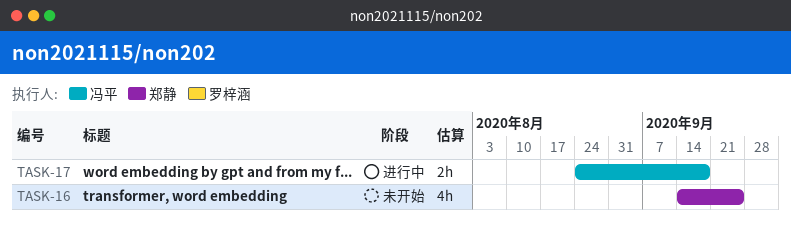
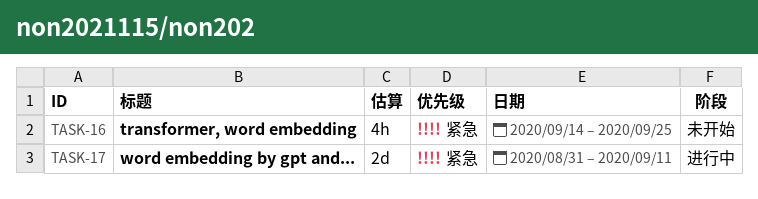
TASK-17, estimate: 2h -> 2d
TASK-17, start: Aug 24 -> Aug 31
TASK-17, due: Sep 18 -> Sep 11

